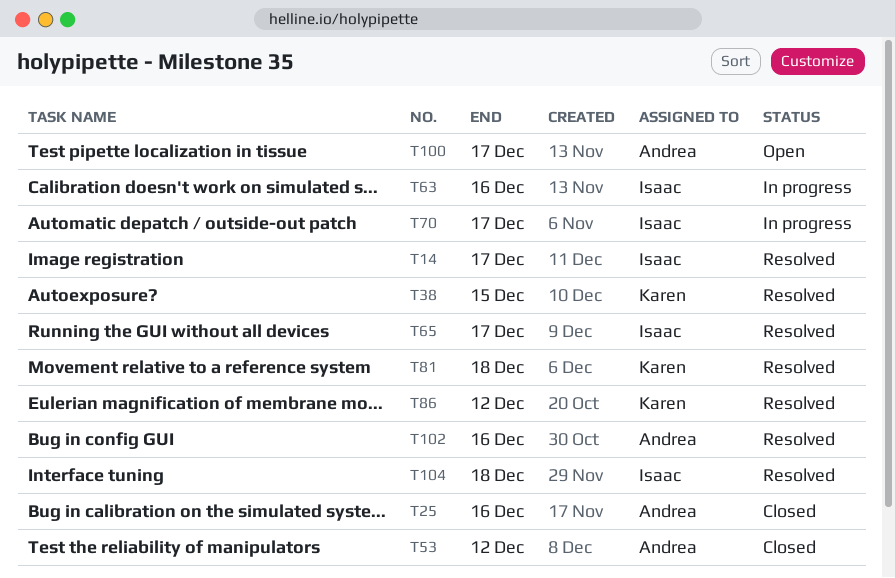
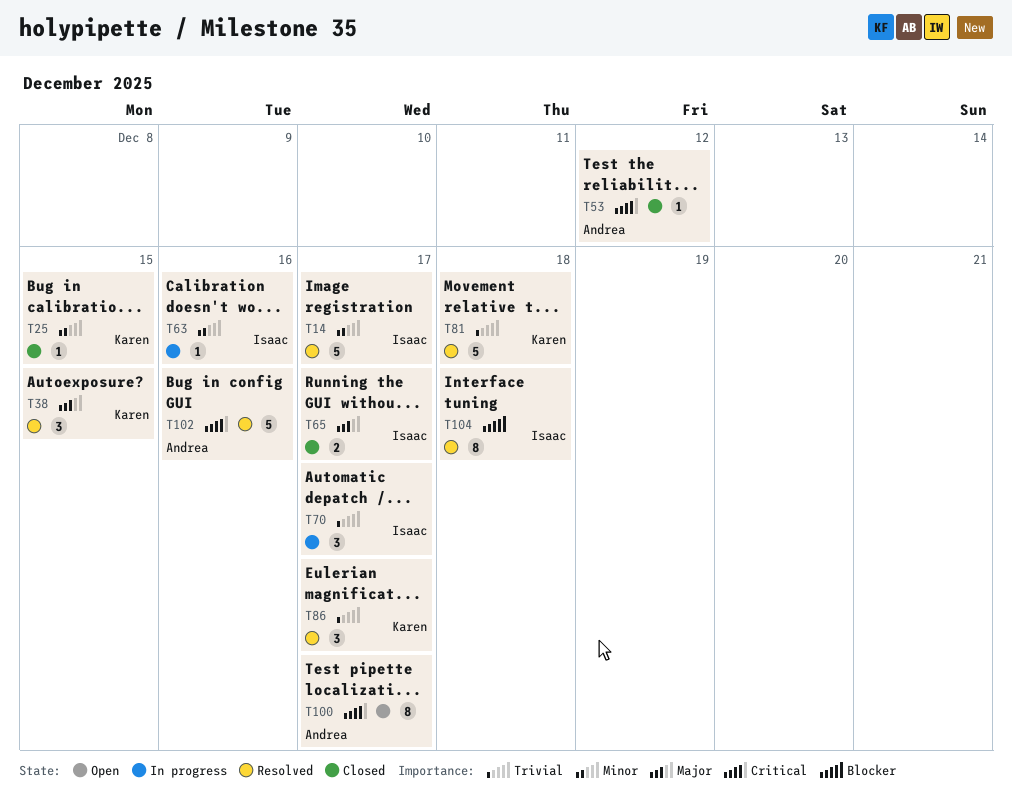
T25, owner: Andrea -> Karen
T25, due: Dec 16 -> Dec 15
T65, status: Resolved -> Closed
T86, due: Dec 12 -> Dec 17

